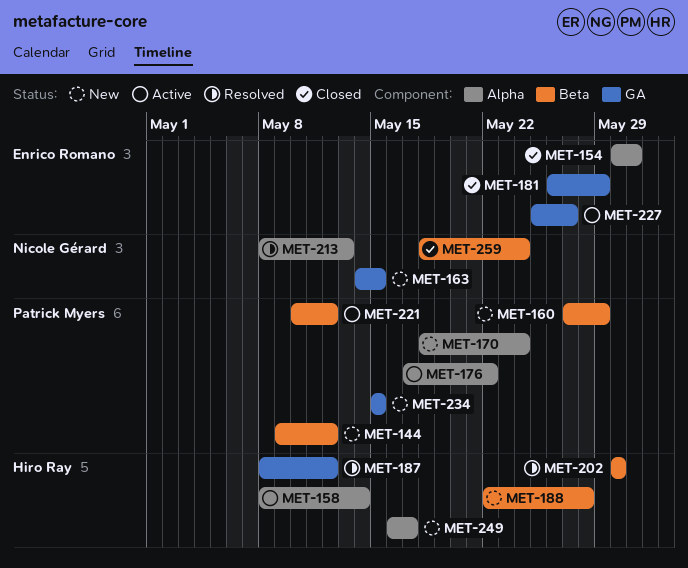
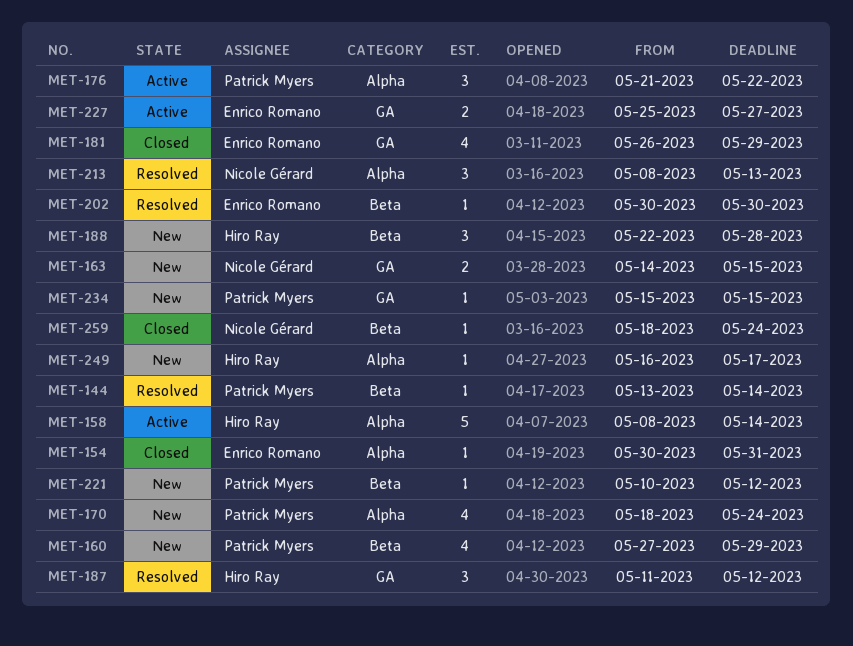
MET-144, status: New -> Resolved
MET-144, start: May 9 -> May 13
MET-144, due: May 12 -> May 14
MET-176, start: May 17 -> May 21
MET-187, start: May 8 -> May 11
MET-202, owner: Hiro Ray -> Enrico Romano
MET-221, status: Active -> New

